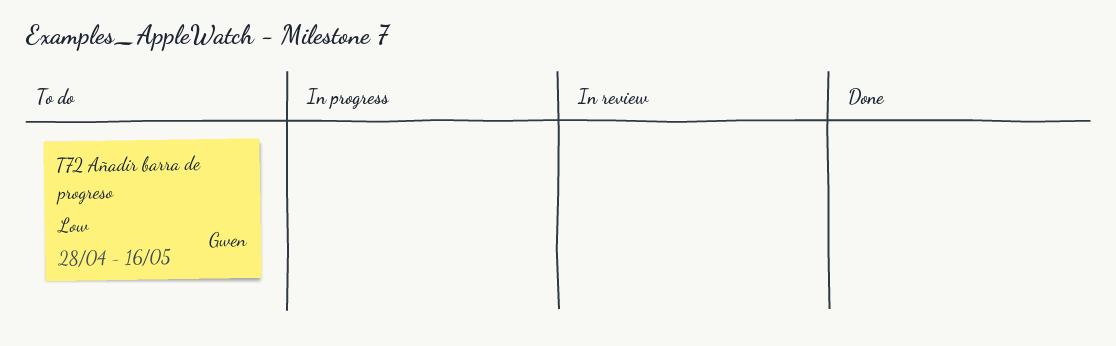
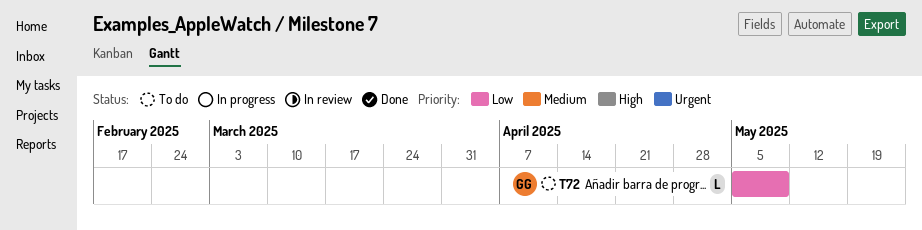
T72, start: Apr 28 -> May 5
T72, due: May 16 -> May 9

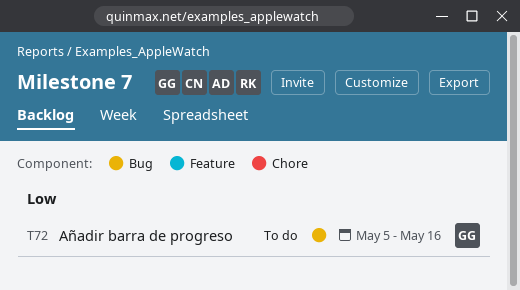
T72, due: May 9 -> May 16

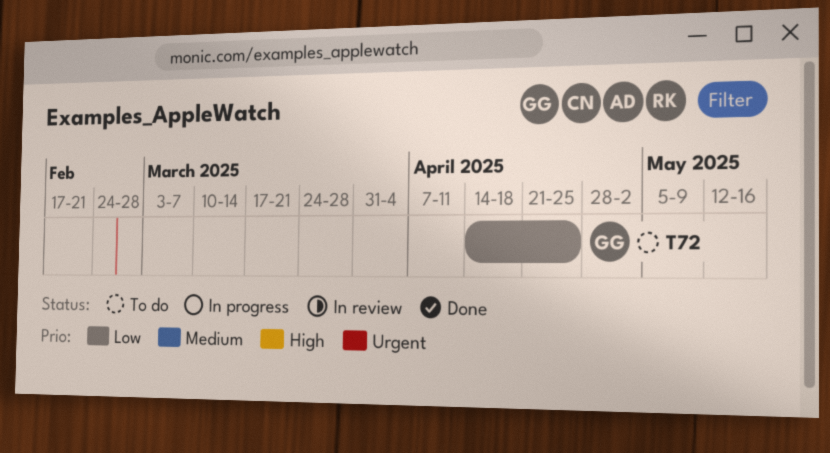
T72, start: May 5 -> Apr 14
T72, due: May 16 -> Apr 25

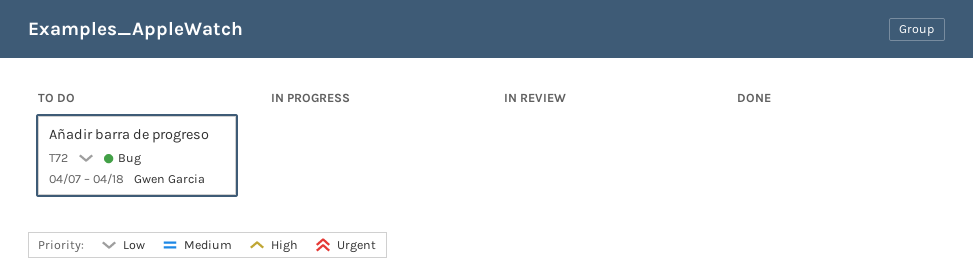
T72, start: Apr 14 -> Apr 7
T72, due: Apr 25 -> Apr 18

